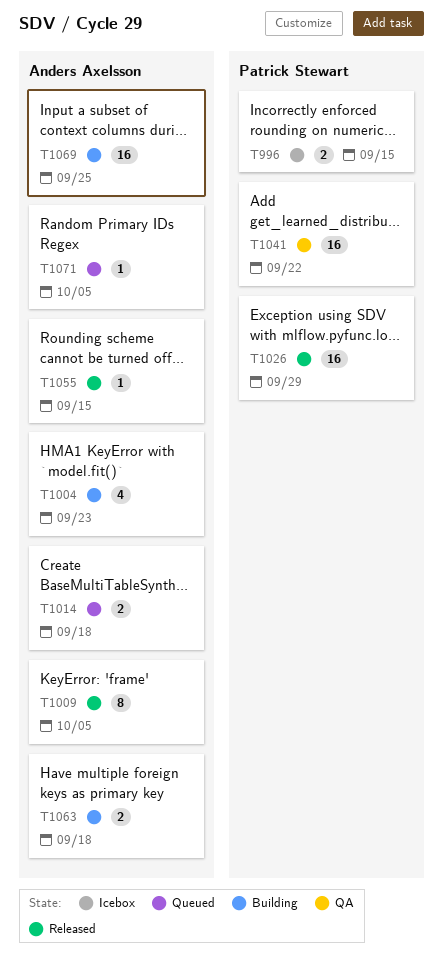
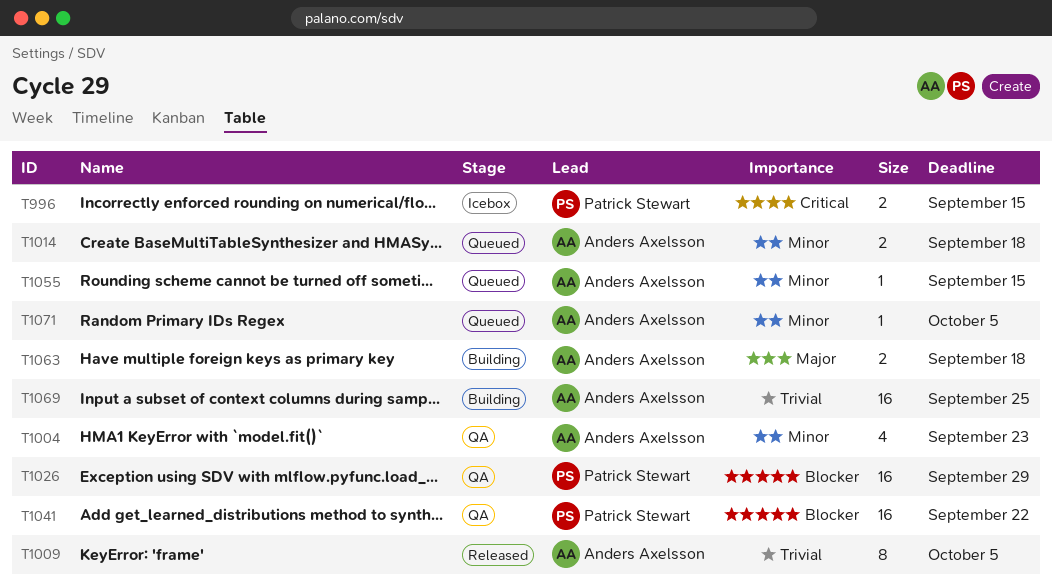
T1004, status: Building -> QA
T1026, status: Released -> QA
T1055, status: Released -> Queued

